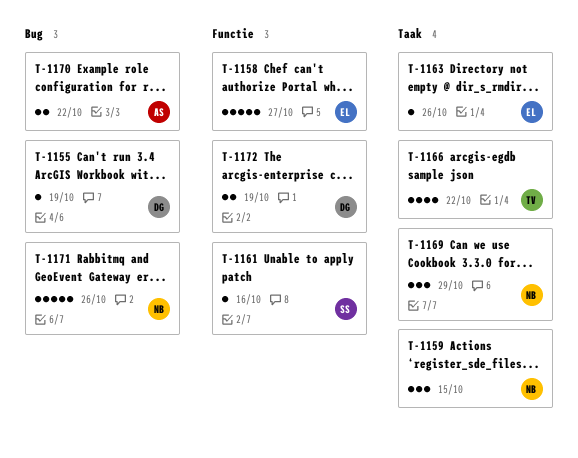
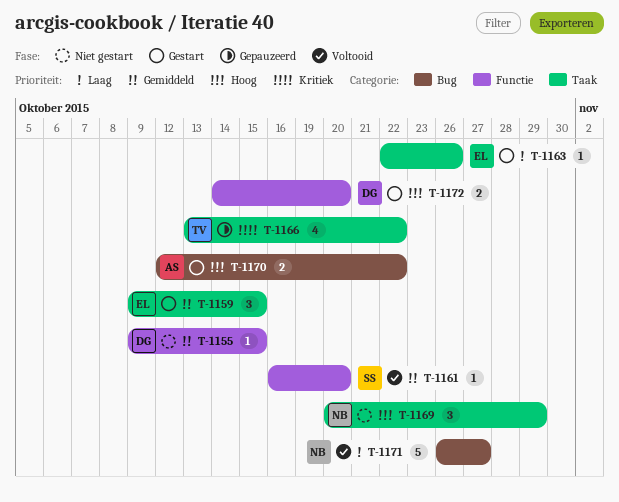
T-1155, label: Bug -> Functie
T-1155, due: Oct 19 -> Oct 15
T-1158: present -> none
T-1159, owner: NB -> EL
T-1161, due: Oct 16 -> Oct 20
T-1171, due: Oct 26 -> Oct 27
T-1172, due: Oct 19 -> Oct 20

